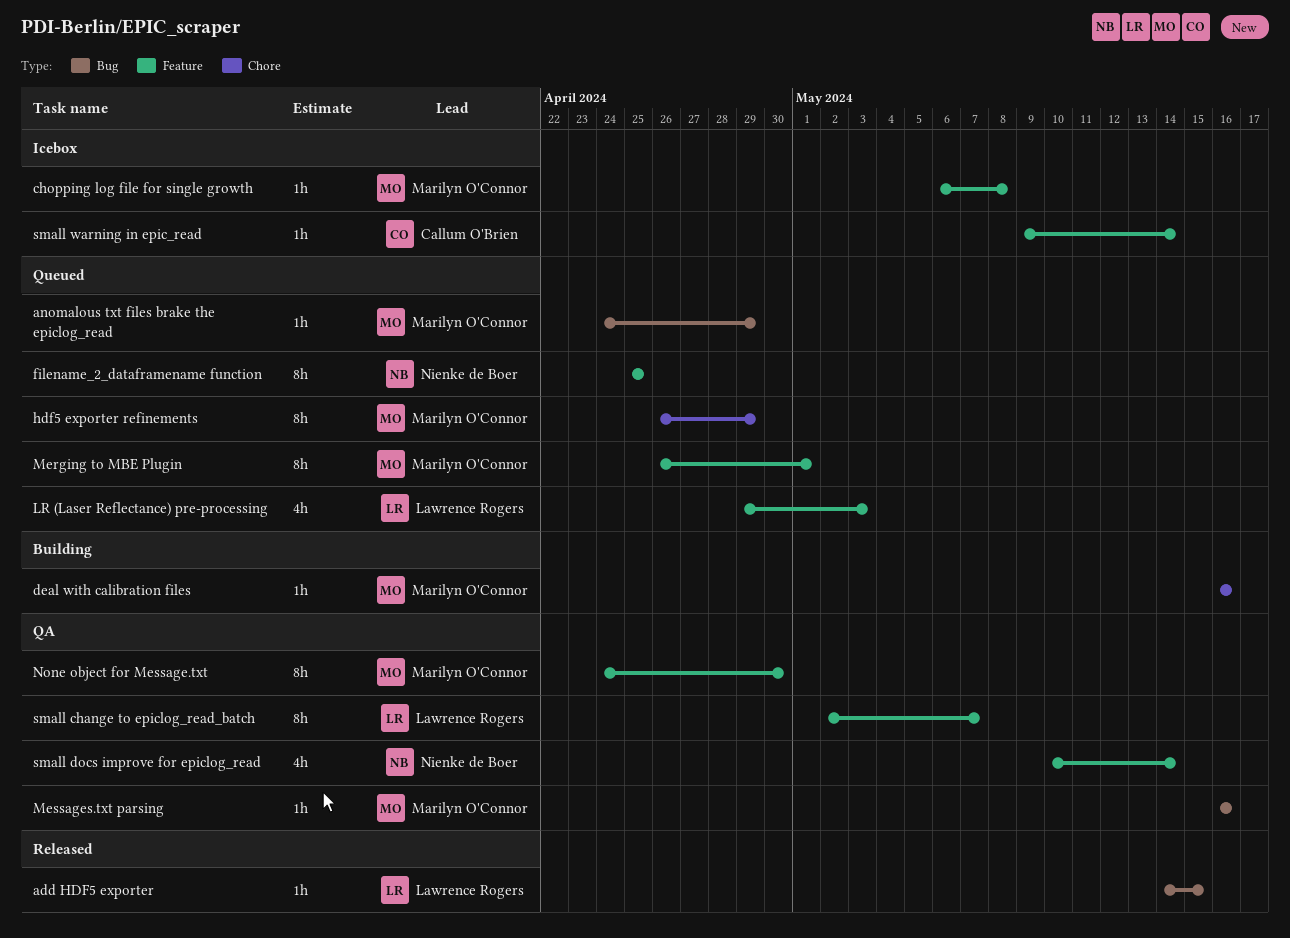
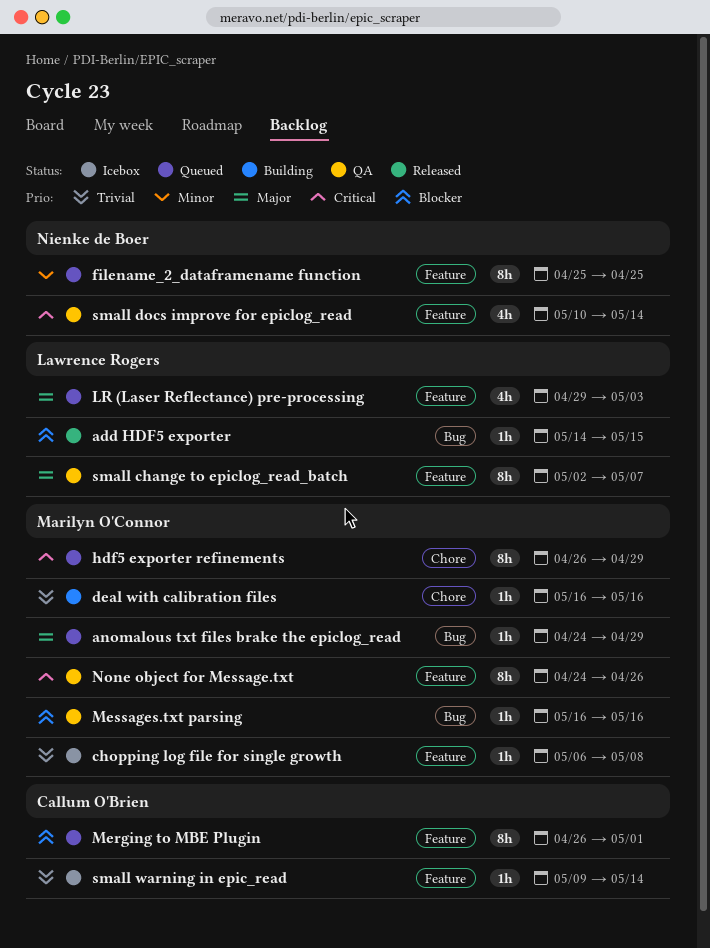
Merging to MBE Plugin, owner: Marilyn O'Connor -> Callum O'Brien
None object for Message.txt, due: Apr 30 -> Apr 26

